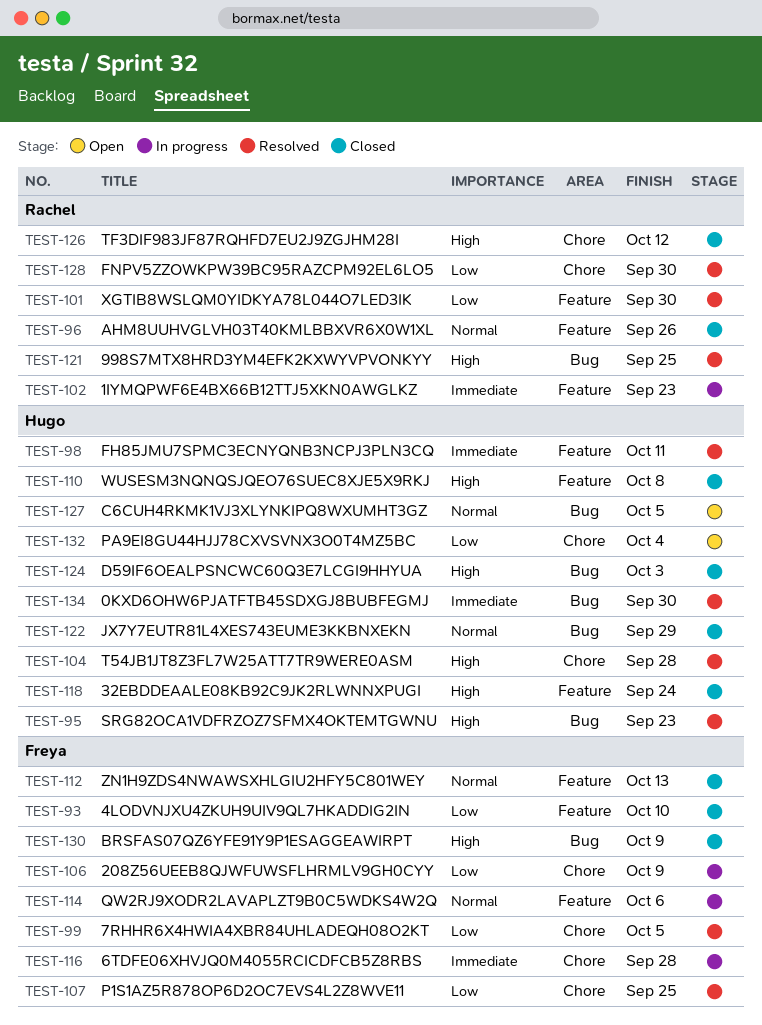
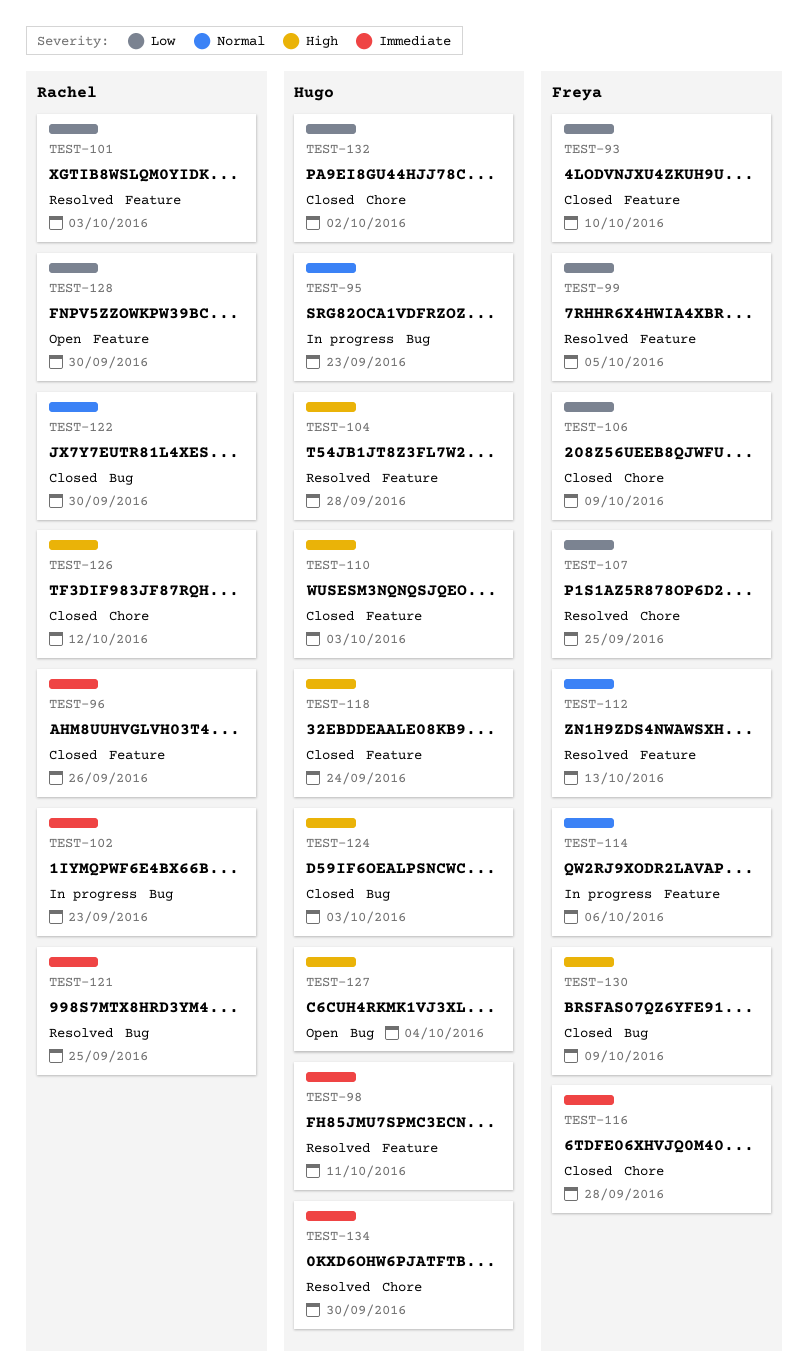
TEST-95, status: Resolved -> In progress
TEST-95, priority: High -> Normal
TEST-96, priority: Normal -> Immediate
TEST-99, label: Chore -> Feature
TEST-101, due: Sep 30 -> Oct 3
TEST-102, label: Feature -> Bug
TEST-104, label: Chore -> Feature
TEST-106, status: In progress -> Closed
TEST-110, due: Oct 8 -> Oct 3
TEST-112, status: Closed -> Resolved
TEST-116, status: In progress -> Closed
TEST-121, priority: High -> Immediate
TEST-122, owner: Hugo -> Rachel
TEST-122, due: Sep 29 -> Sep 30
TEST-127, priority: Normal -> High
TEST-127, due: Oct 5 -> Oct 4
TEST-128, status: Resolved -> Open
TEST-128, label: Chore -> Feature
TEST-132, status: Open -> Closed
TEST-132, due: Oct 4 -> Oct 2
TEST-134, label: Bug -> Chore

